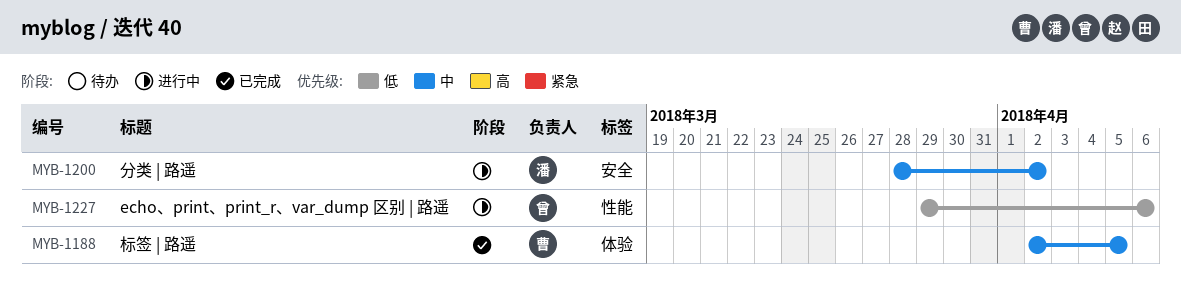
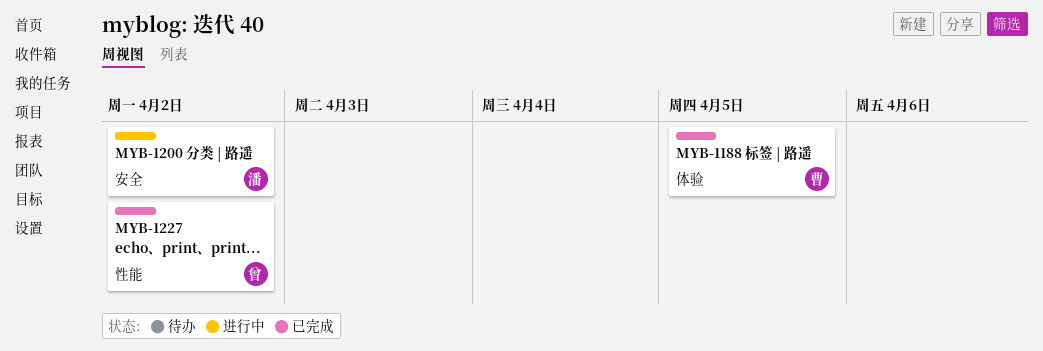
MYB-1227, status: 进行中 -> 已完成
MYB-1227, due: Apr 6 -> Apr 2

